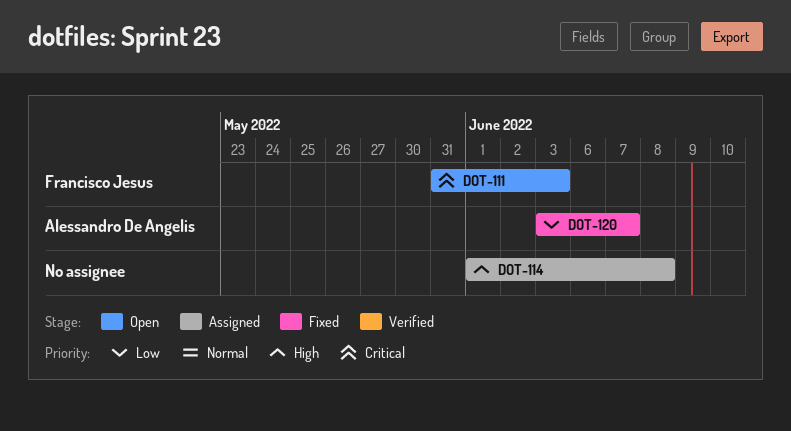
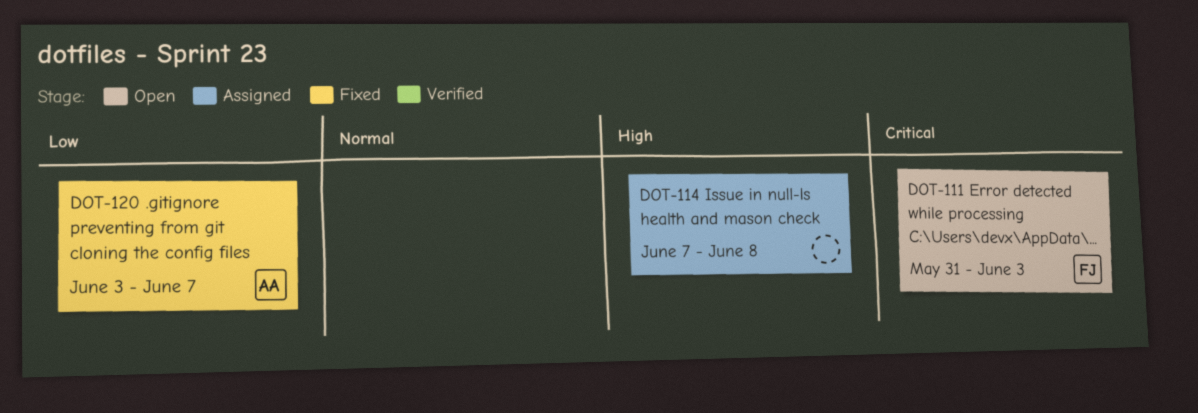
DOT-114, start: Jun 1 -> Jun 7

